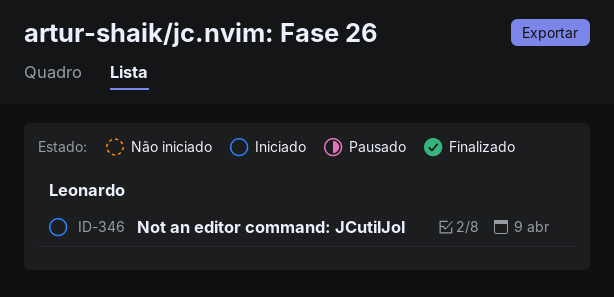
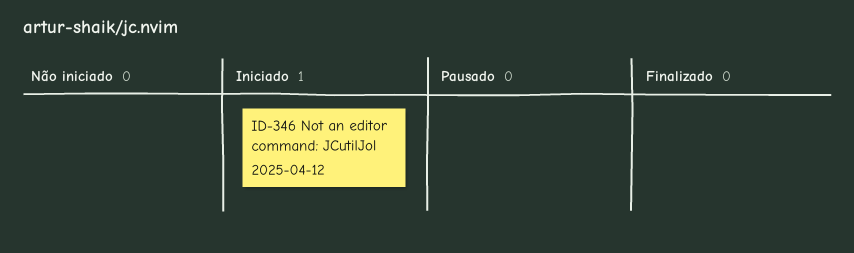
ID-346, due: Apr 9 -> Apr 12

